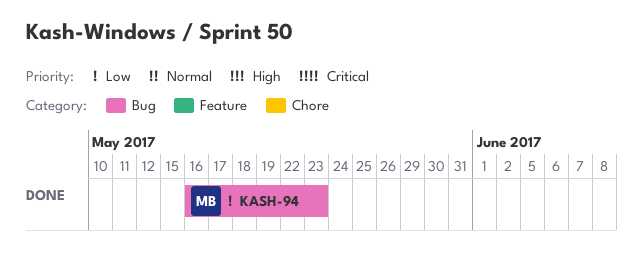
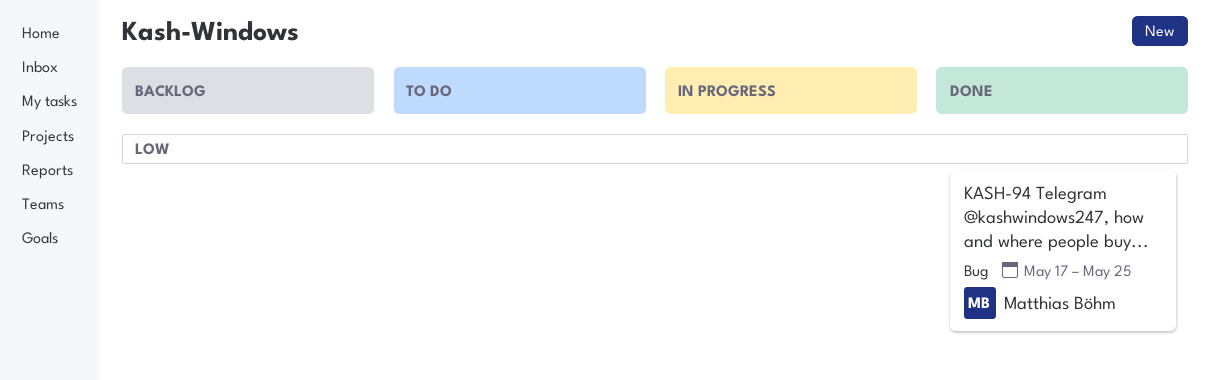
KASH-94, start: May 16 -> May 17
KASH-94, due: May 23 -> May 25

